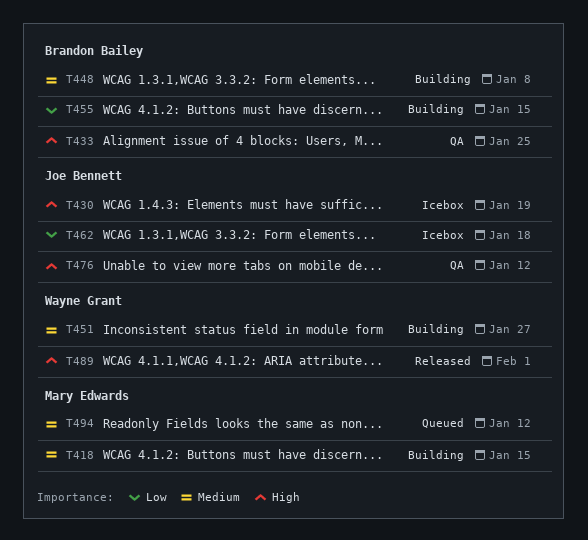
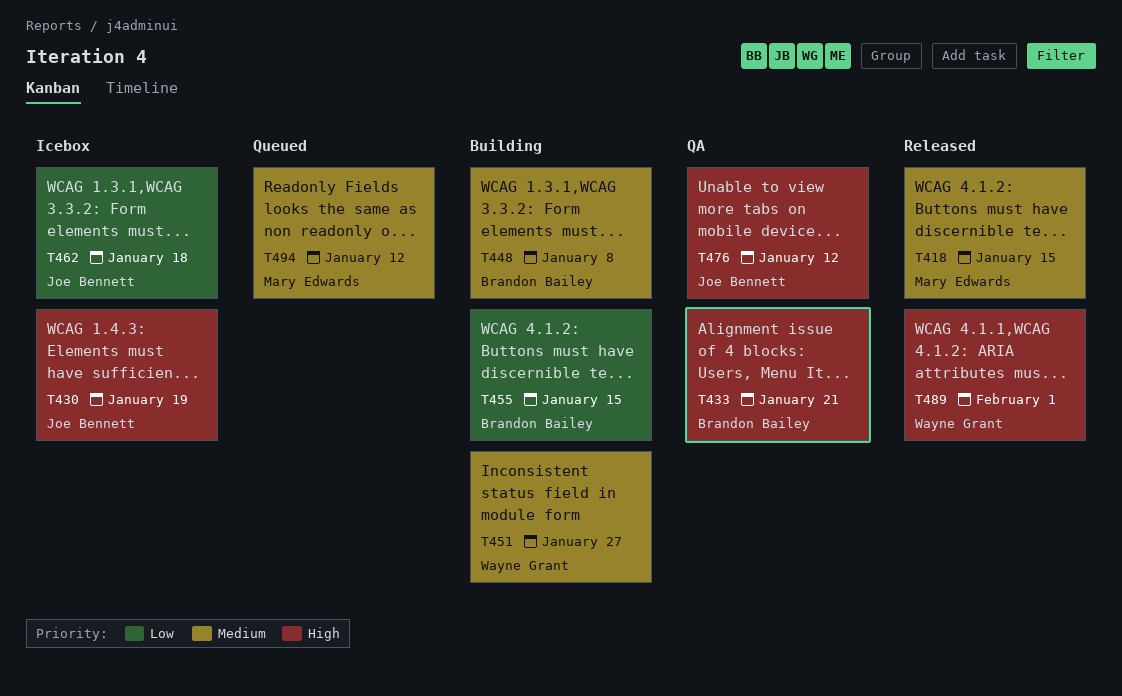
T418, status: Building -> Released
T433, due: Jan 25 -> Jan 21

